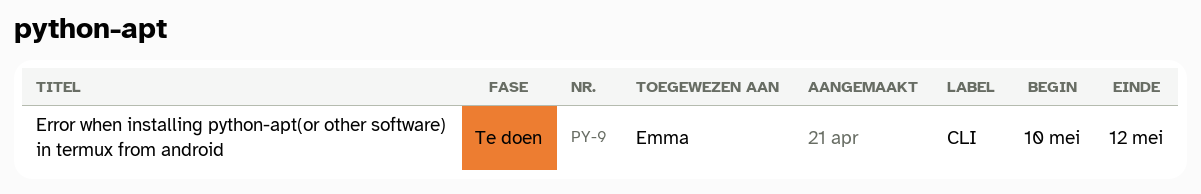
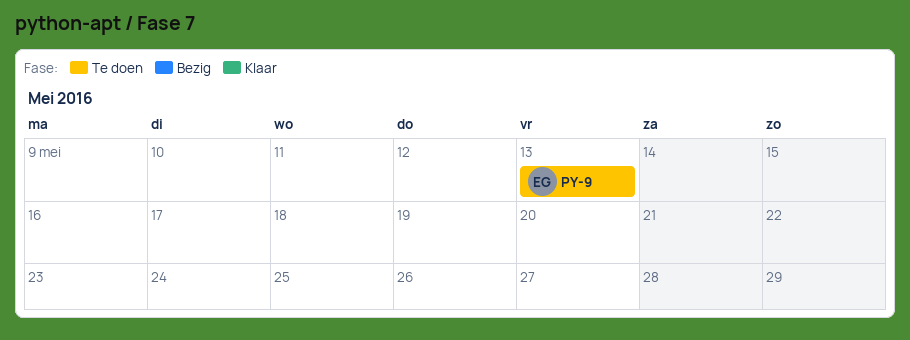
PY-9, start: May 10 -> May 13
PY-9, due: May 12 -> May 13

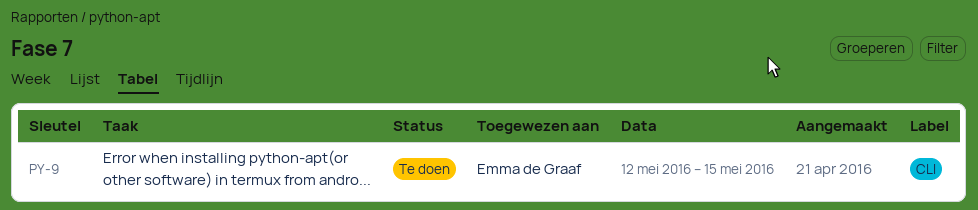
PY-9, start: May 13 -> May 12
PY-9, due: May 13 -> May 15

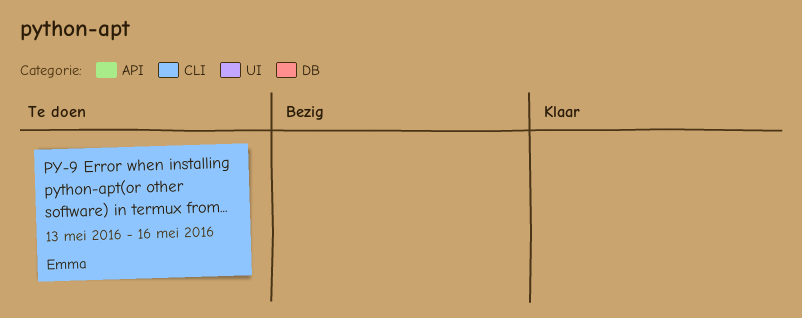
PY-9, start: May 12 -> May 13
PY-9, due: May 15 -> May 16

